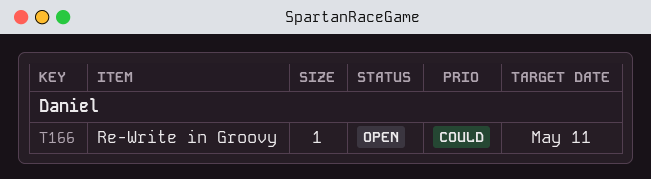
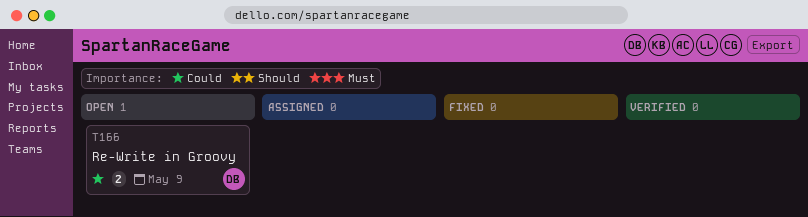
T166, estimate: 1 -> 2
T166, due: May 11 -> May 9

